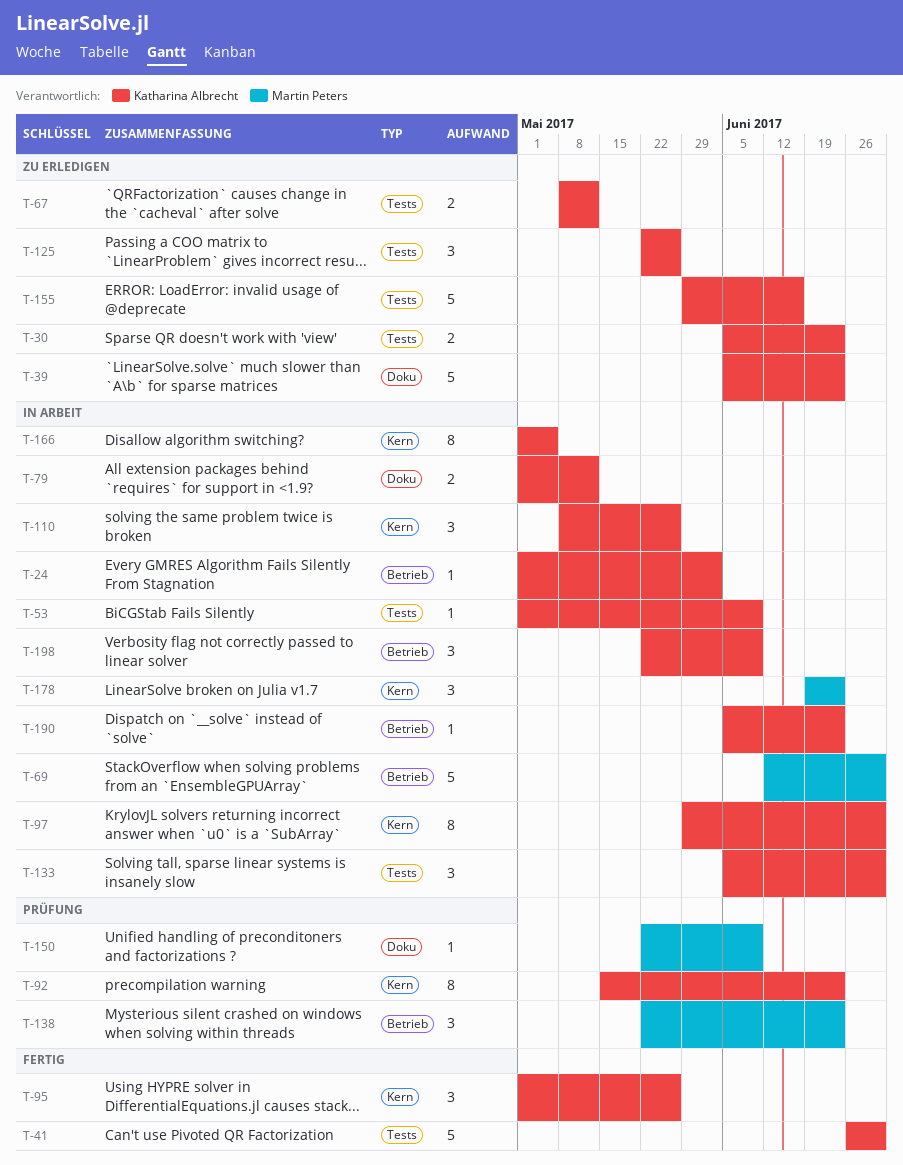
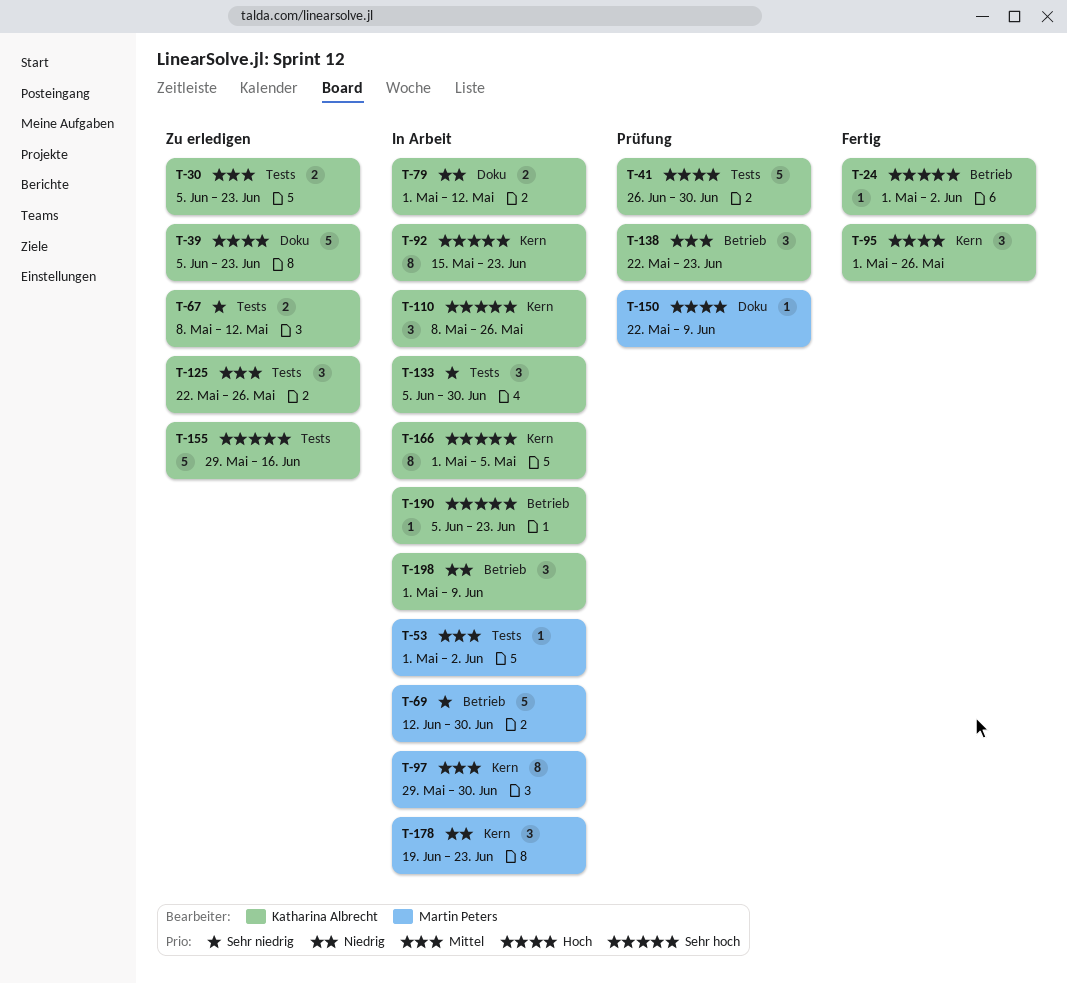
T-24, status: In Arbeit -> Fertig
T-41, status: Fertig -> Prüfung
T-53, owner: Katharina Albrecht -> Martin Peters
T-53, due: Jun 9 -> Jun 2
T-92, status: Prüfung -> In Arbeit
T-97, owner: Katharina Albrecht -> Martin Peters
T-138, owner: Martin Peters -> Katharina Albrecht
T-198, start: May 22 -> May 1

